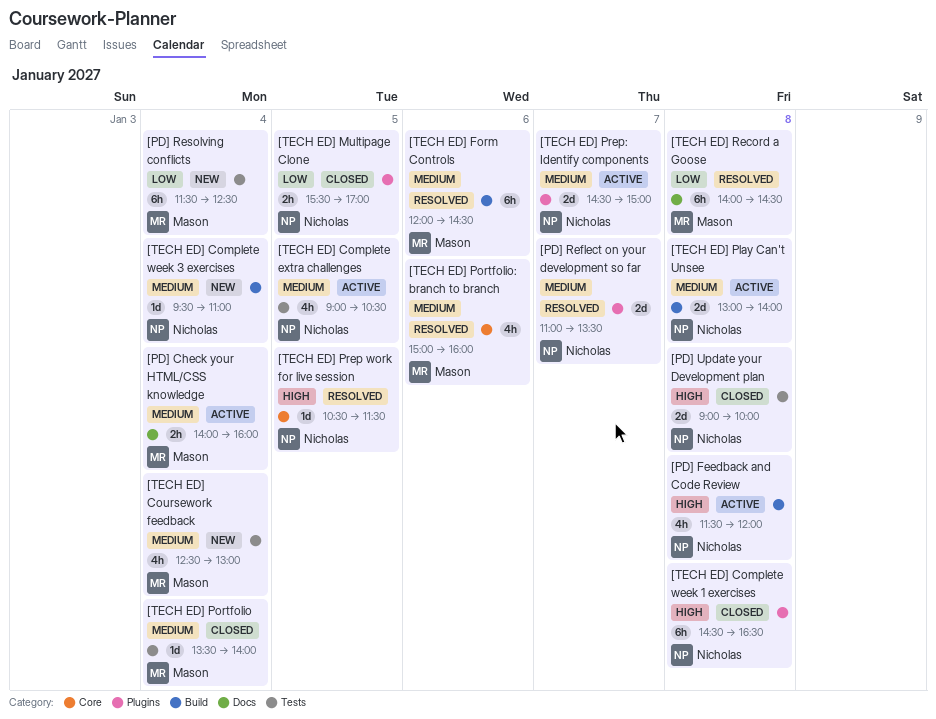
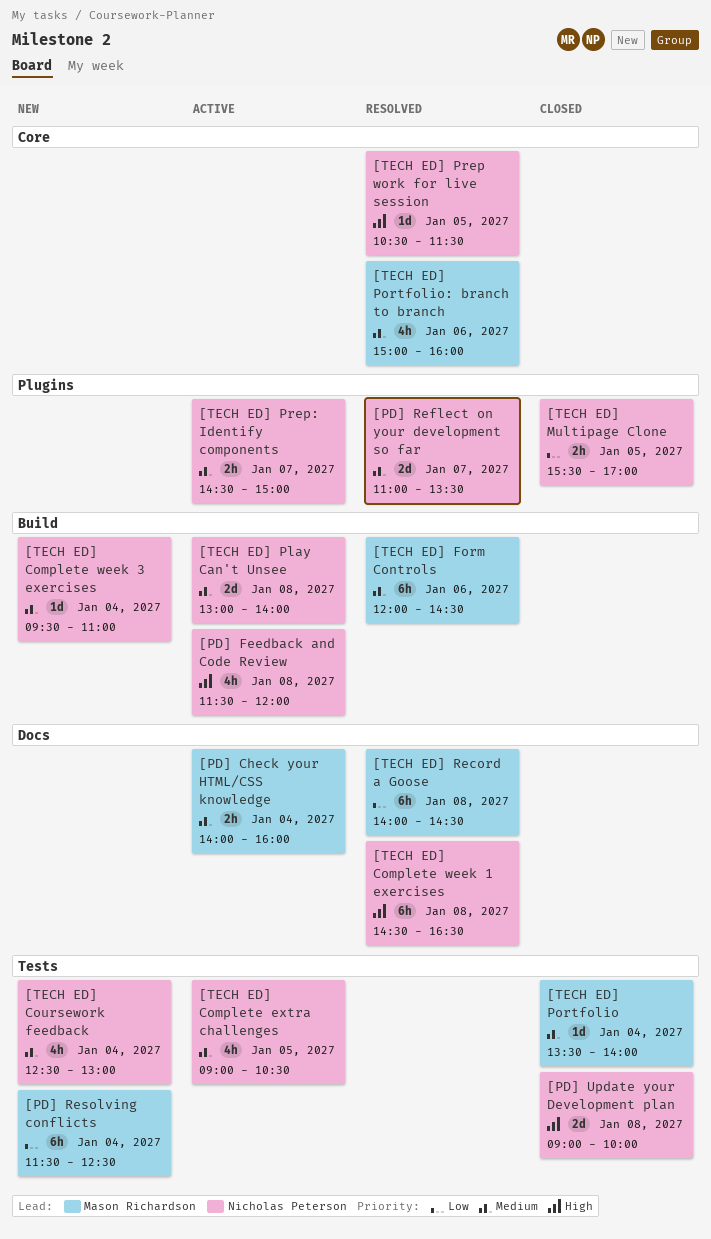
[TECH ED] Complete week 1 exercises, status: Closed -> Resolved
[TECH ED] Complete week 1 exercises, label: Plugins -> Docs
[TECH ED] Coursework feedback, owner: Mason Richardson -> Nicholas Peterson
[TECH ED] Prep: Identify components, estimate: 2d -> 2h

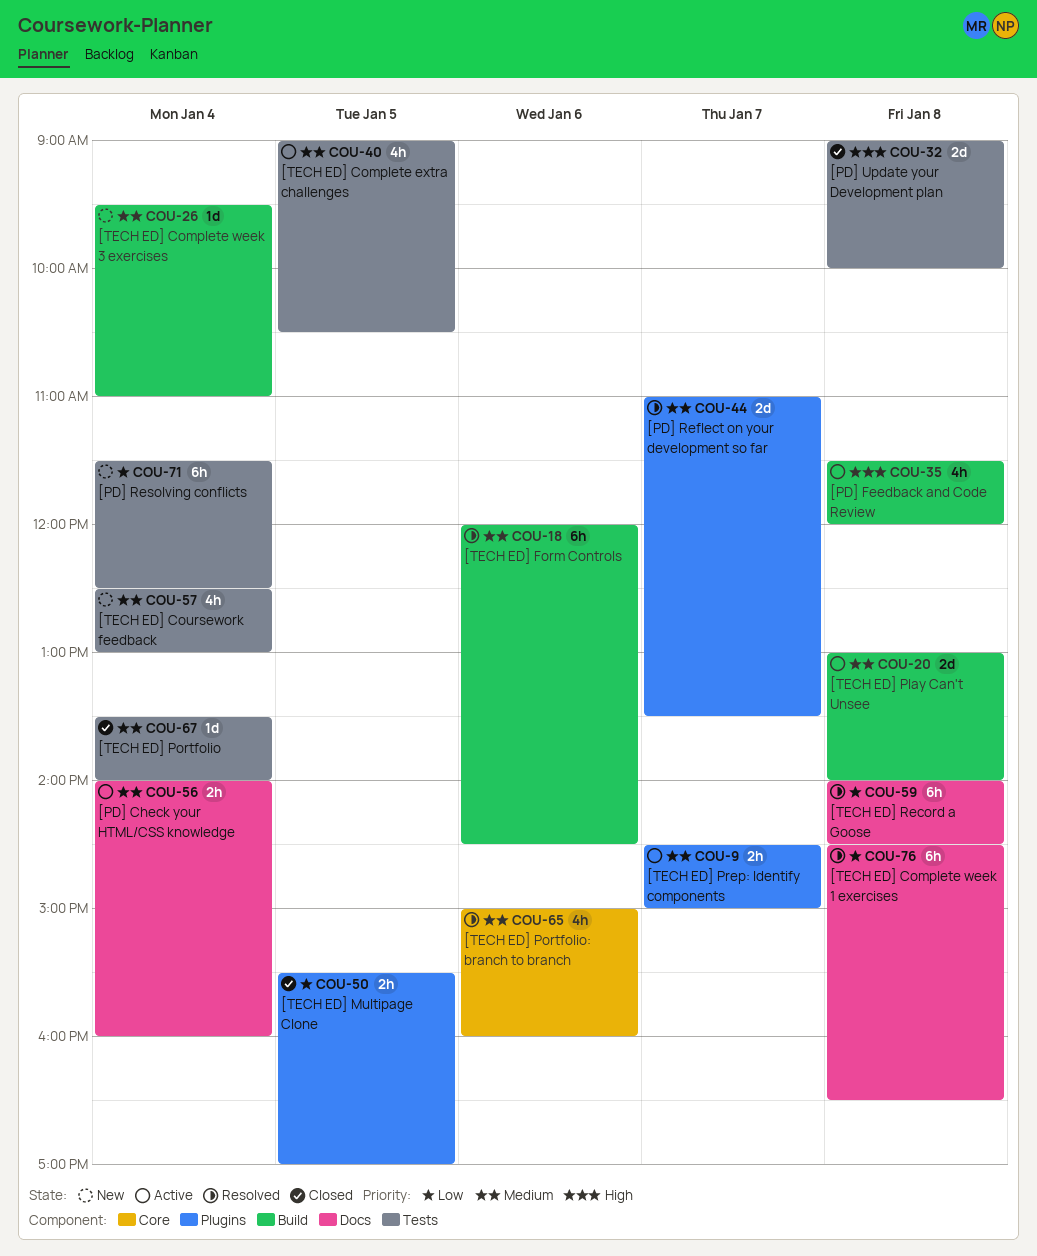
[TECH ED] Complete week 1 exercises, priority: High -> Low
[TECH ED] Prep work for live session: present -> none

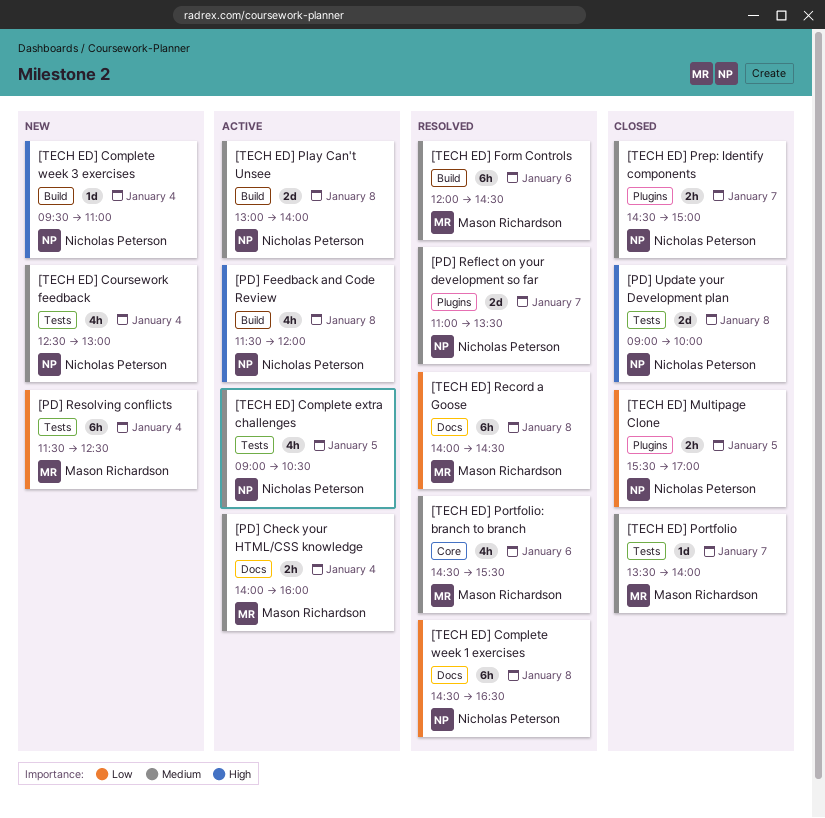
[TECH ED] Complete week 3 exercises, priority: Medium -> High
[TECH ED] Portfolio, day: Jan 4 -> Jan 7
[TECH ED] Portfolio: branch to branch, begins: 15:00 -> 14:30
[TECH ED] Portfolio: branch to branch, ends: 16:00 -> 15:30
[TECH ED] Prep: Identify components, status: Active -> Closed

